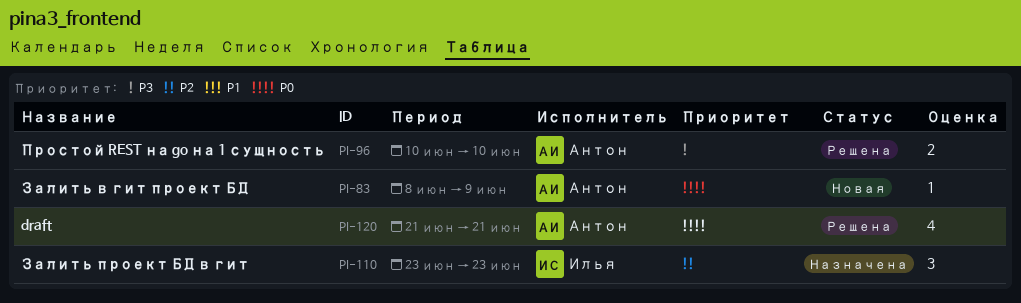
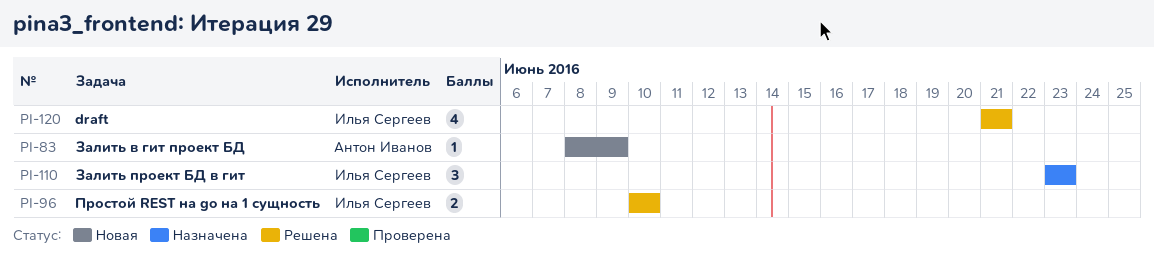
PI-96, owner: Антон Иванов -> Илья Сергеев
PI-120, owner: Антон Иванов -> Илья Сергеев

